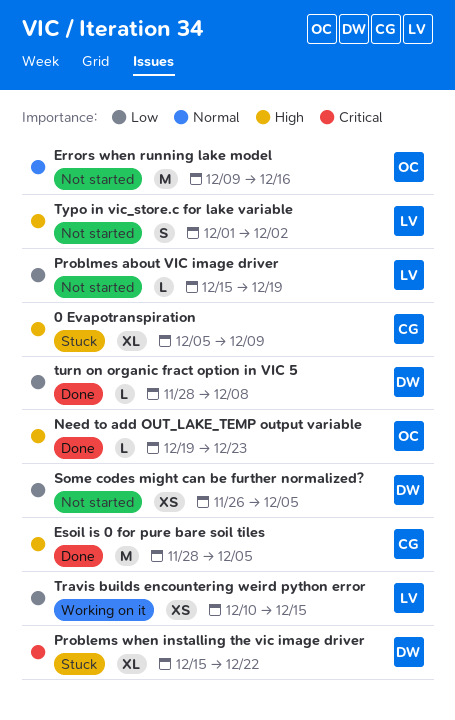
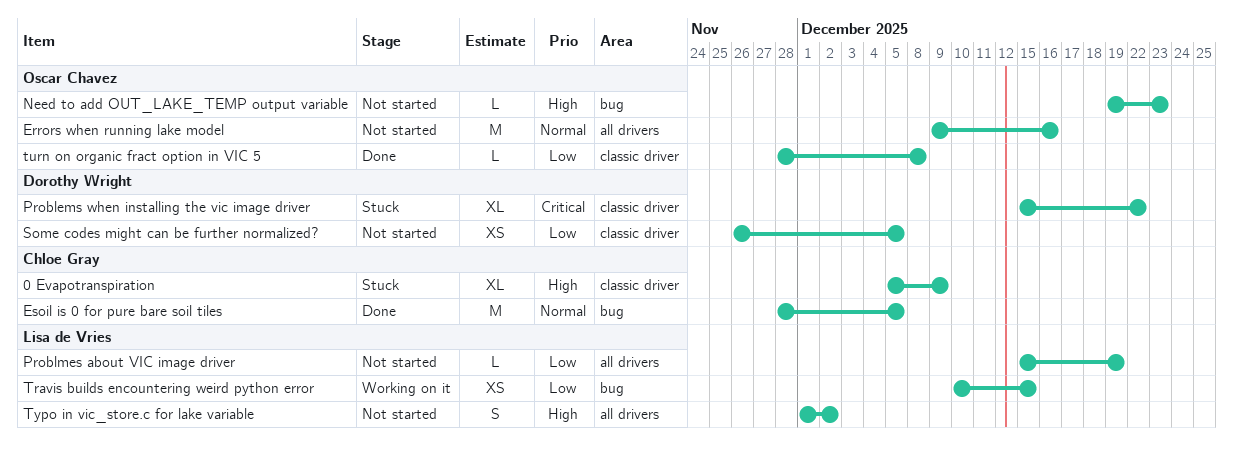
Esoil is 0 for pure bare soil tiles, priority: High -> Normal
Need to add OUT_LAKE_TEMP output variable, status: Done -> Not started
turn on organic fract option in VIC 5, owner: Dorothy Wright -> Oscar Chavez

